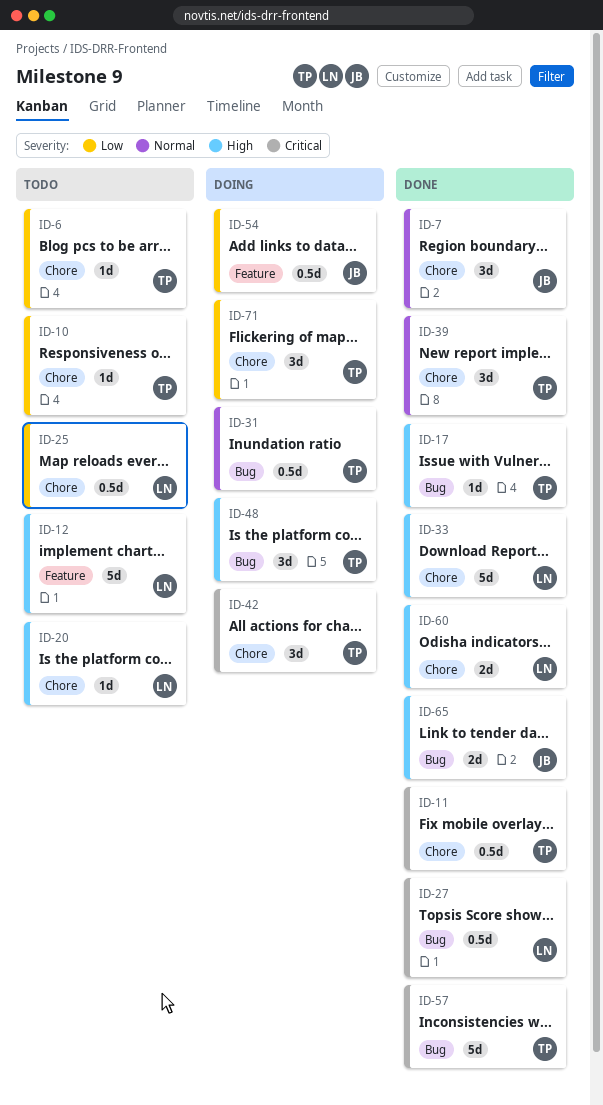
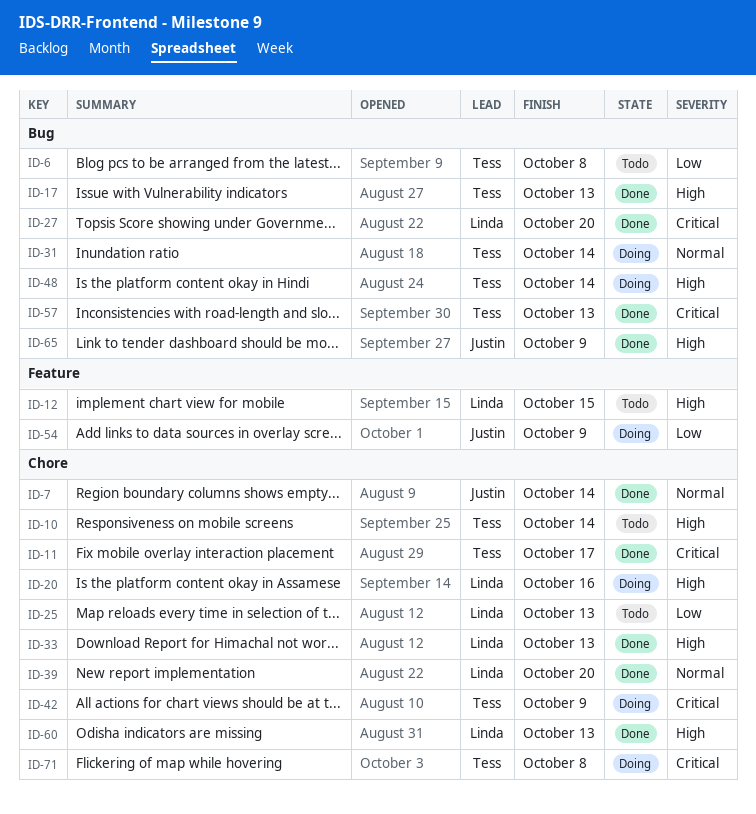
ID-6, label: Chore -> Bug
ID-10, priority: Low -> High
ID-20, status: Todo -> Doing
ID-39, owner: Tess -> Linda
ID-71, priority: Low -> Critical

